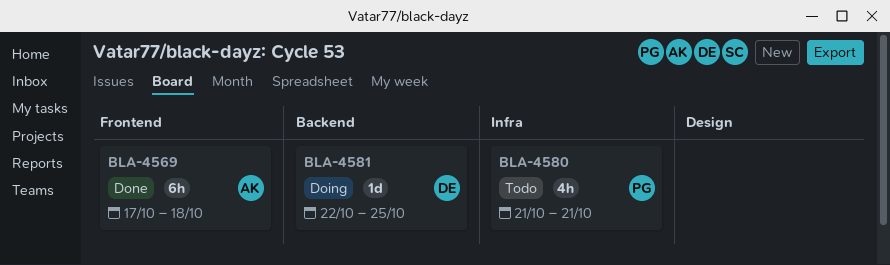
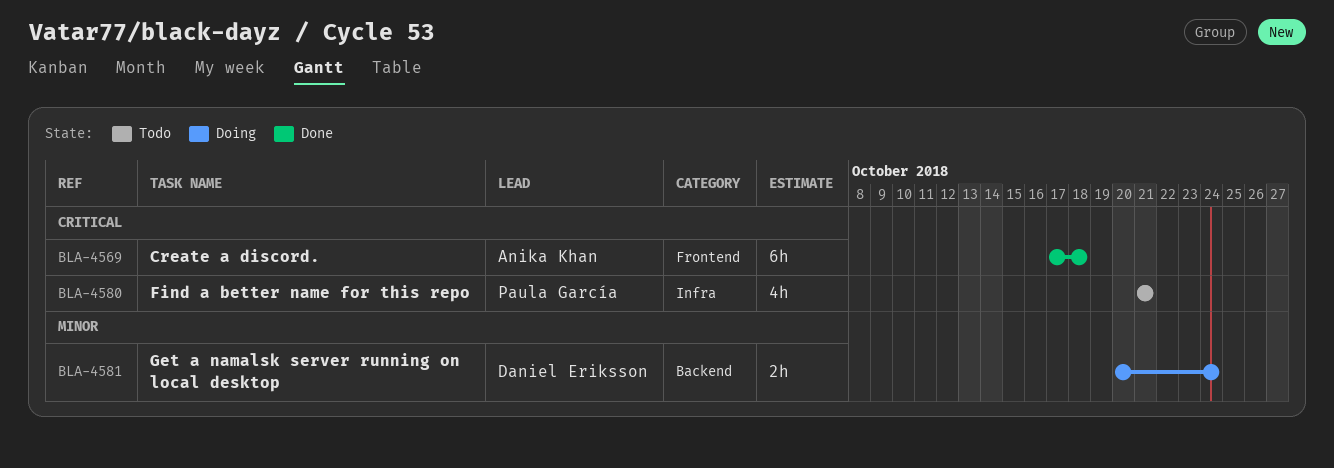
BLA-4581, estimate: 1d -> 2h
BLA-4581, start: Oct 22 -> Oct 20
BLA-4581, due: Oct 25 -> Oct 24

